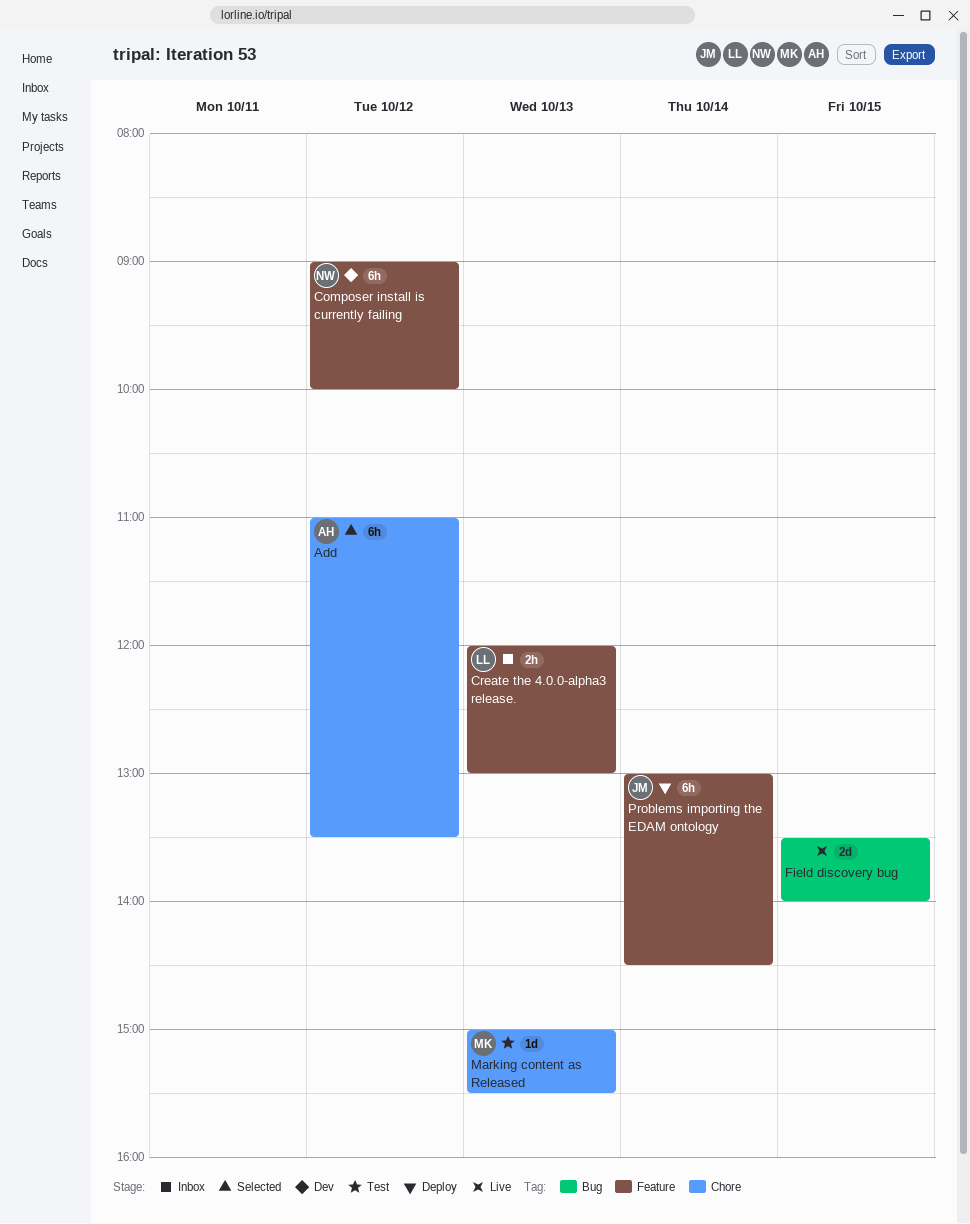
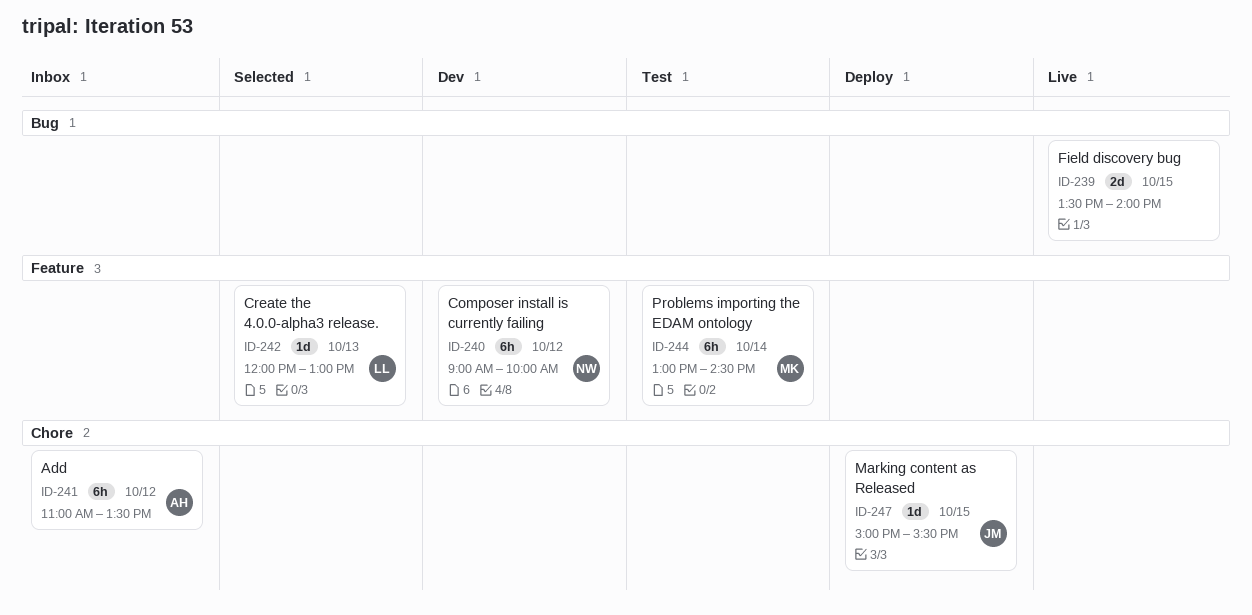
Add, status: Selected -> Inbox
Create the 4.0.0-alpha3 release., status: Inbox -> Selected
Create the 4.0.0-alpha3 release., estimate: 2h -> 1d
Marking content as Released, status: Test -> Deploy
Marking content as Released, owner: MK -> JM
Marking content as Released, day: Oct 13 -> Oct 15
Problems importing the EDAM ontology, status: Deploy -> Test
Problems importing the EDAM ontology, owner: JM -> MK

